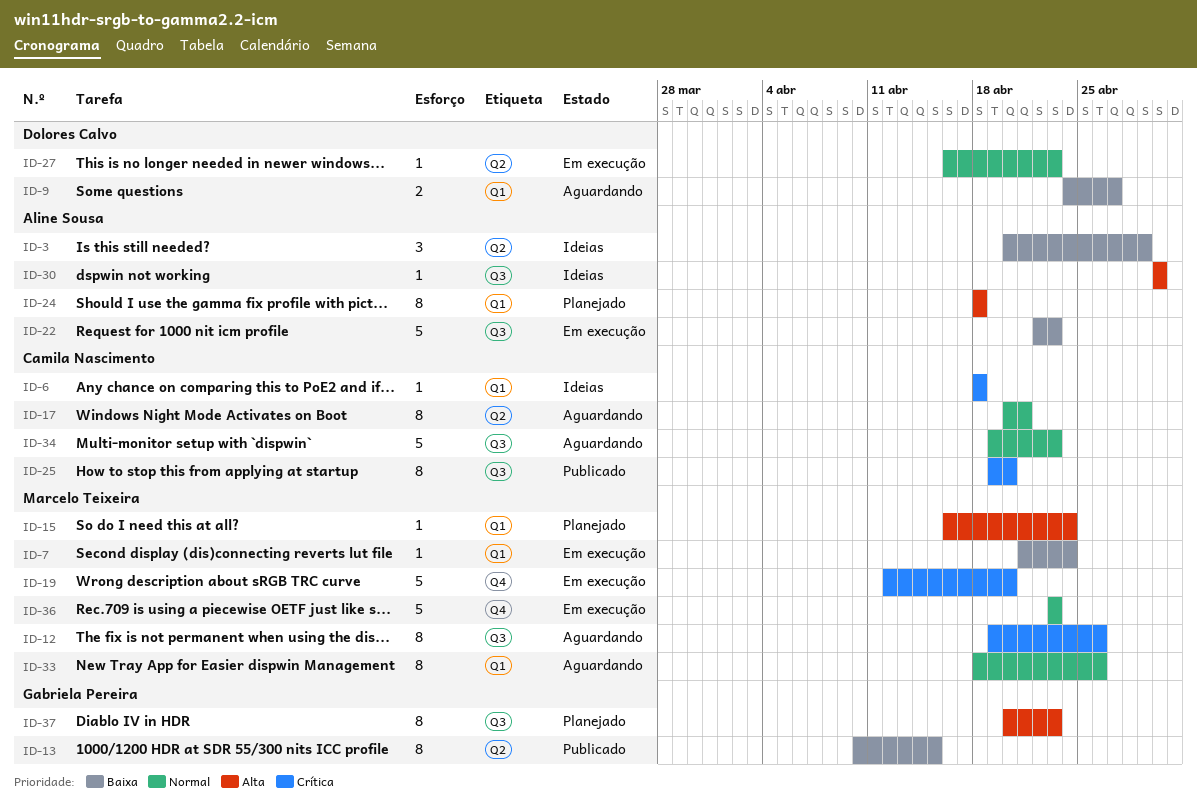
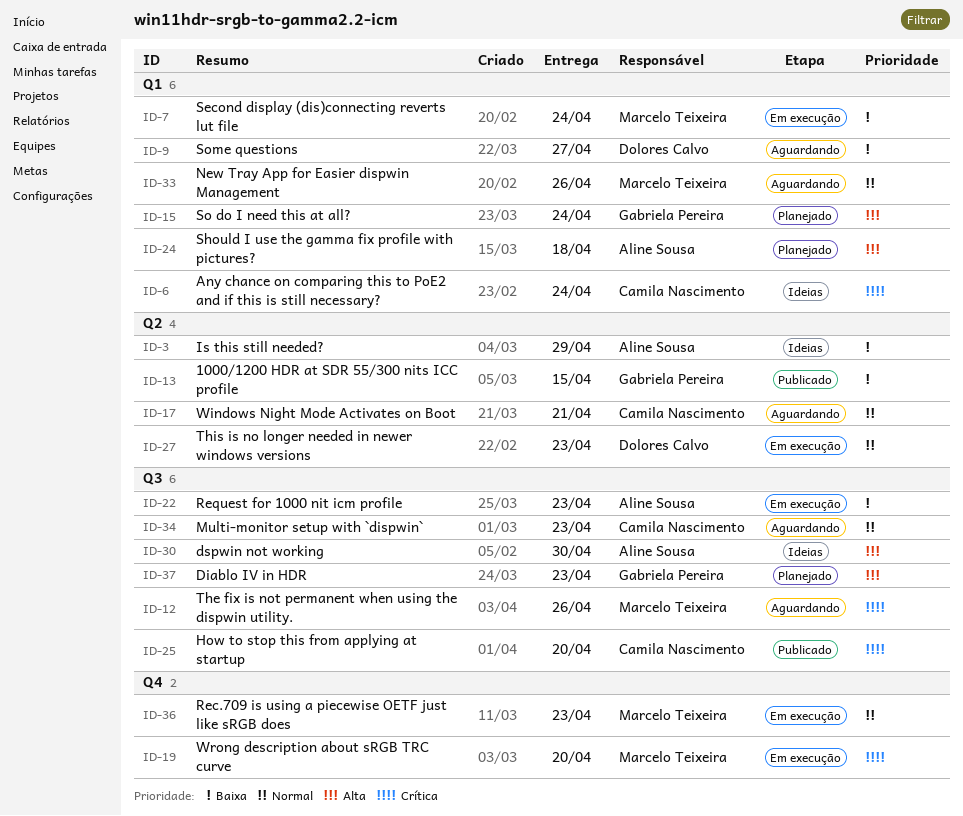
ID-6, due: Apr 18 -> Apr 24
ID-15, owner: Marcelo Teixeira -> Gabriela Pereira

